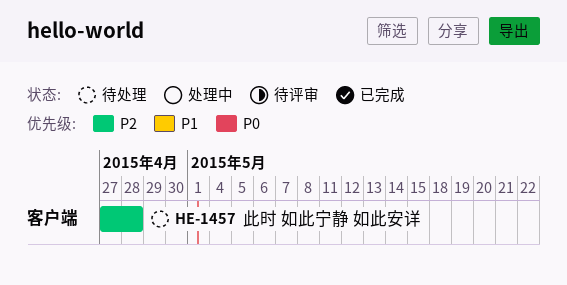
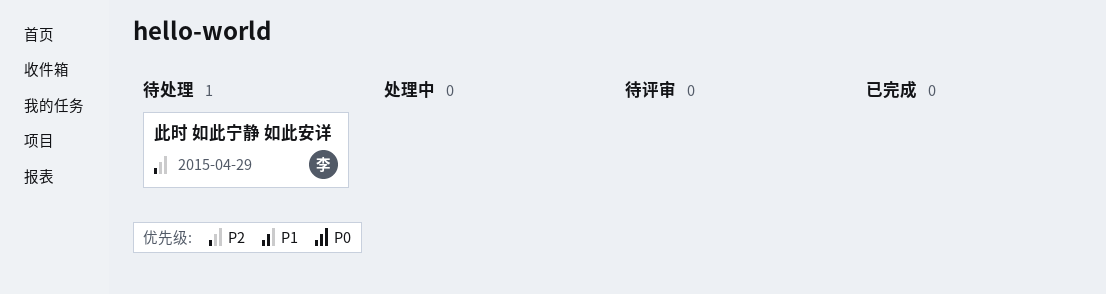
此时 如此宁静 如此安详, due: Apr 28 -> Apr 29

